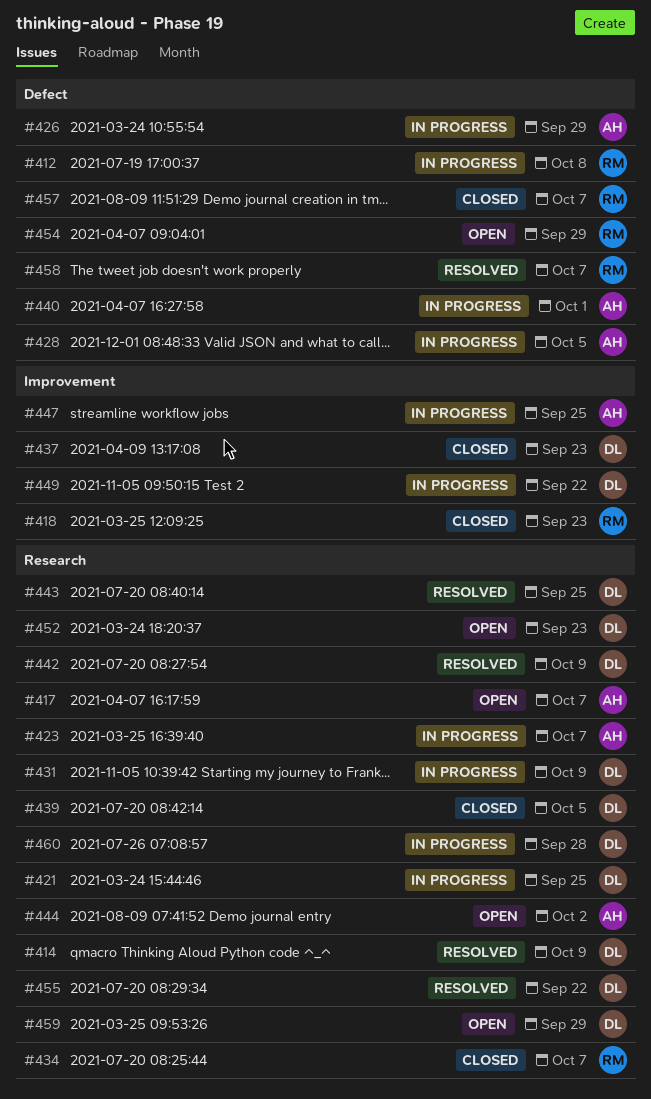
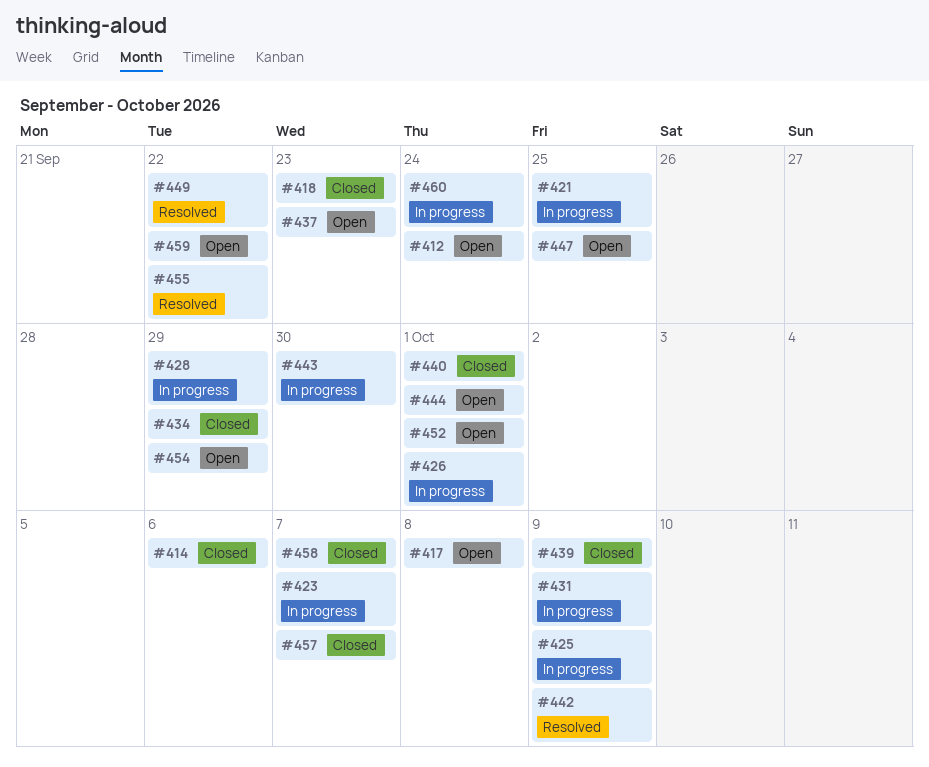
#412, status: In progress -> Open
#412, due: Oct 8 -> Sep 24
#414, status: Resolved -> Closed
#414, due: Oct 9 -> Oct 6
#417, due: Oct 7 -> Oct 8
#425: none -> present
#426, due: Sep 29 -> Oct 1
#428, due: Oct 5 -> Sep 29
#434, due: Oct 7 -> Sep 29
#437, status: Closed -> Open
#439, due: Oct 5 -> Oct 9
#440, status: In progress -> Closed
#443, status: Resolved -> In progress
#443, due: Sep 25 -> Sep 30
#444, due: Oct 2 -> Oct 1
#447, status: In progress -> Open
#449, status: In progress -> Resolved
#452, due: Sep 23 -> Oct 1
#458, status: Resolved -> Closed
#459, due: Sep 29 -> Sep 22
#460, due: Sep 28 -> Sep 24

